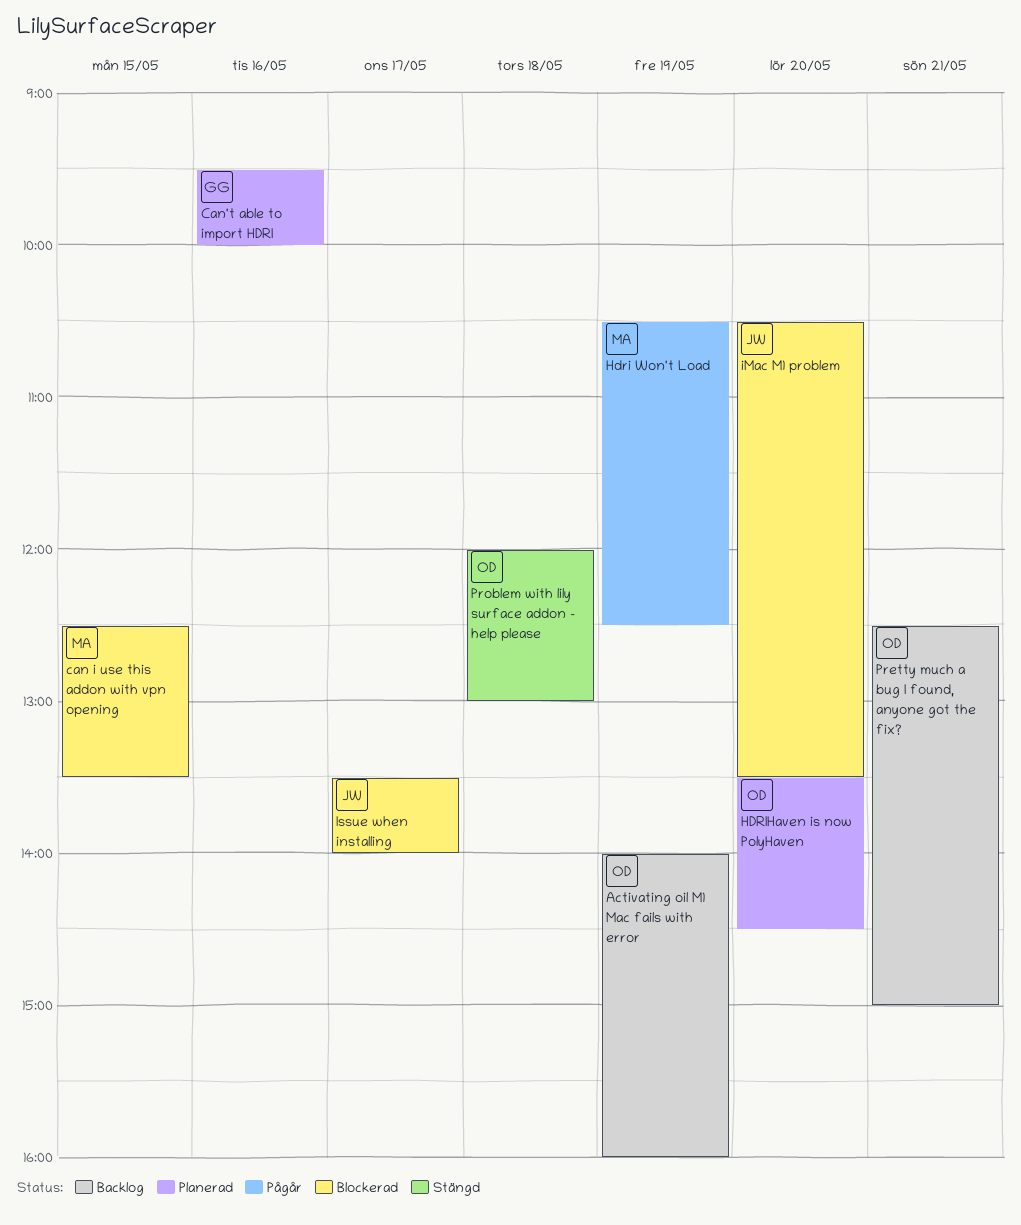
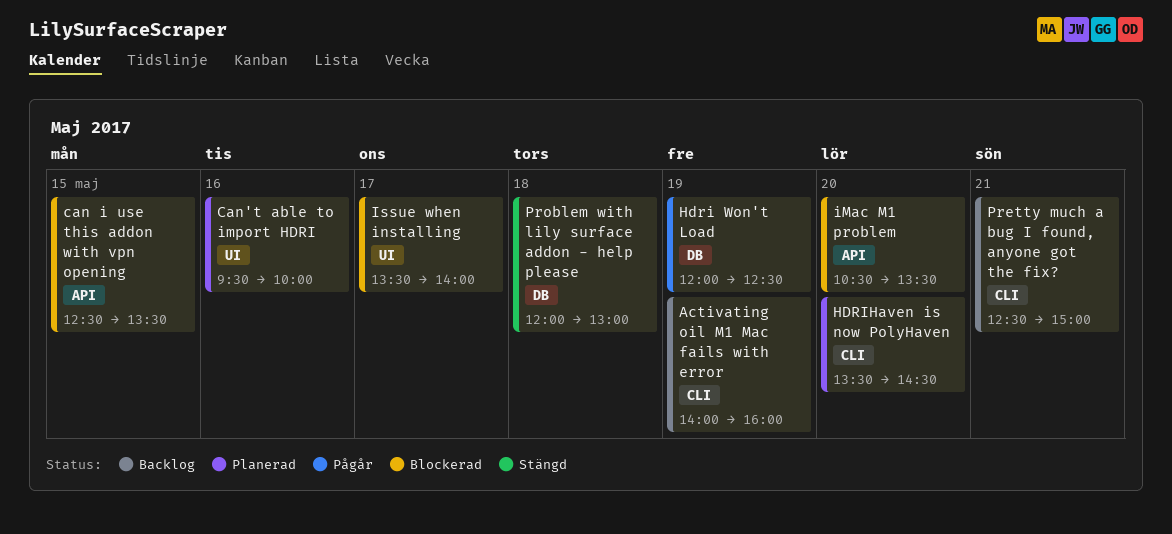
Hdri Won't Load, begins: 10:30 -> 12:00

